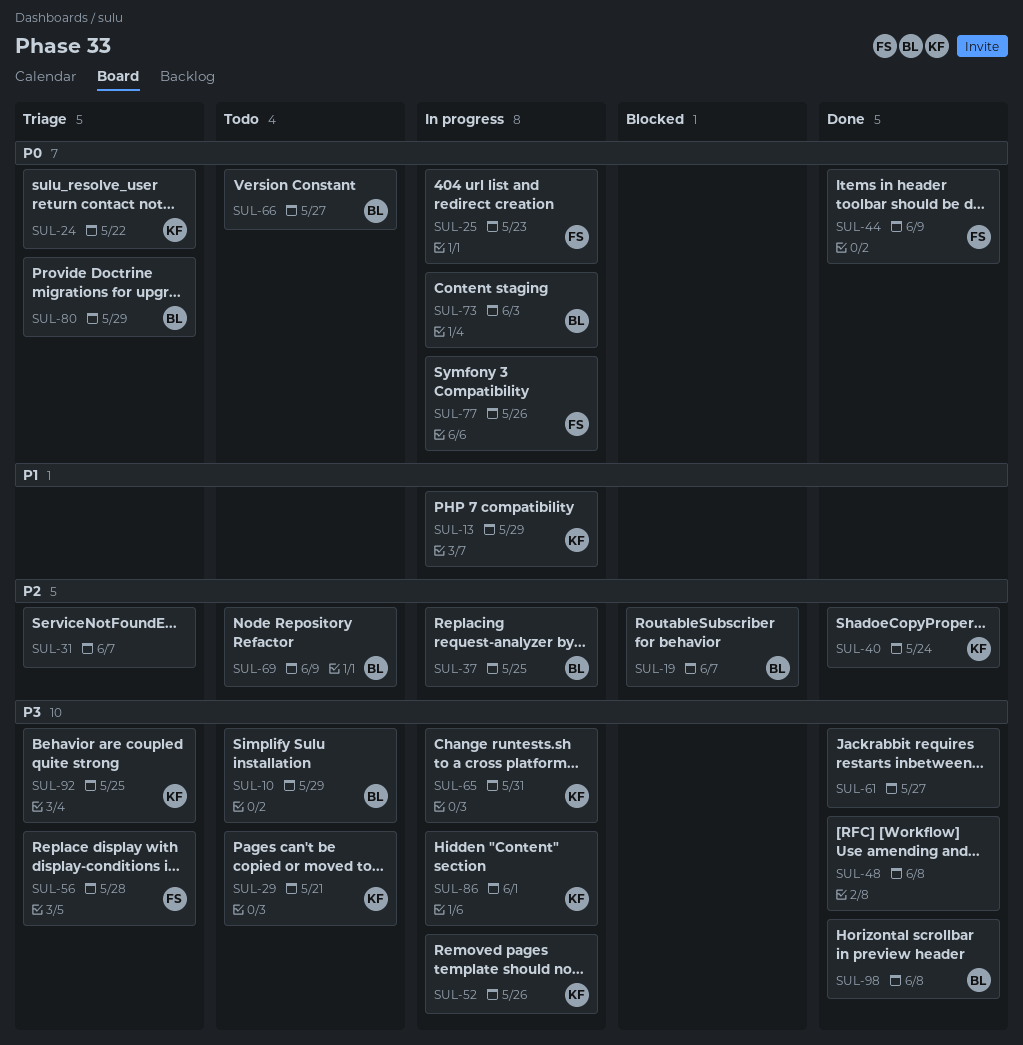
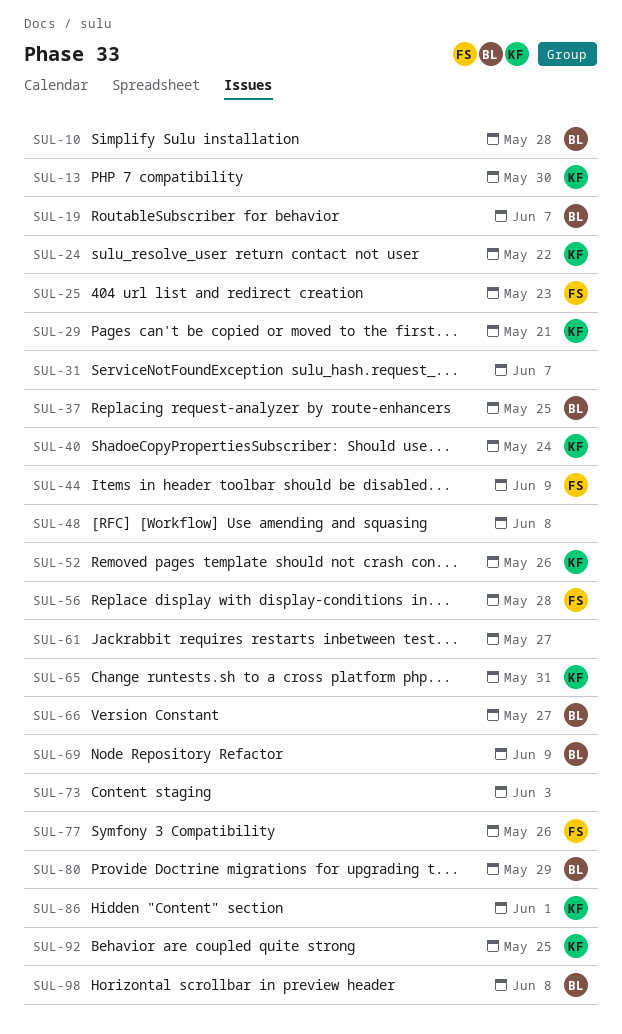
SUL-10, due: May 29 -> May 28
SUL-13, due: May 29 -> May 30
SUL-73, owner: BL -> none

